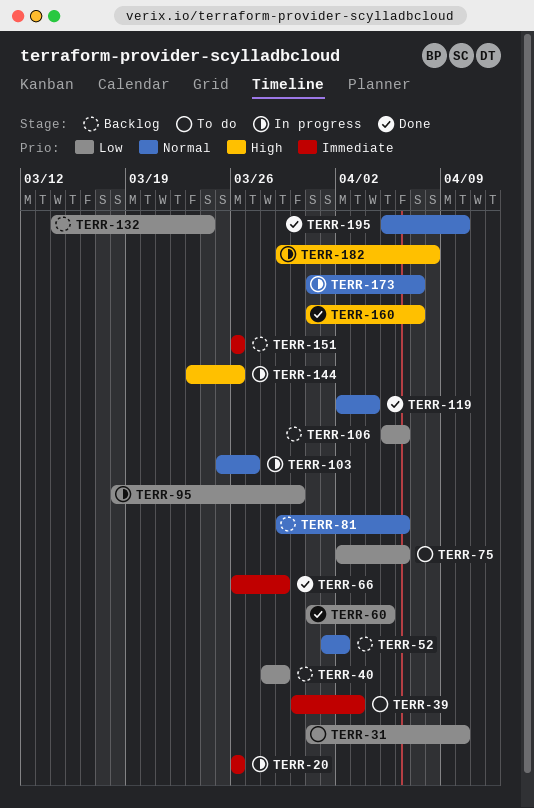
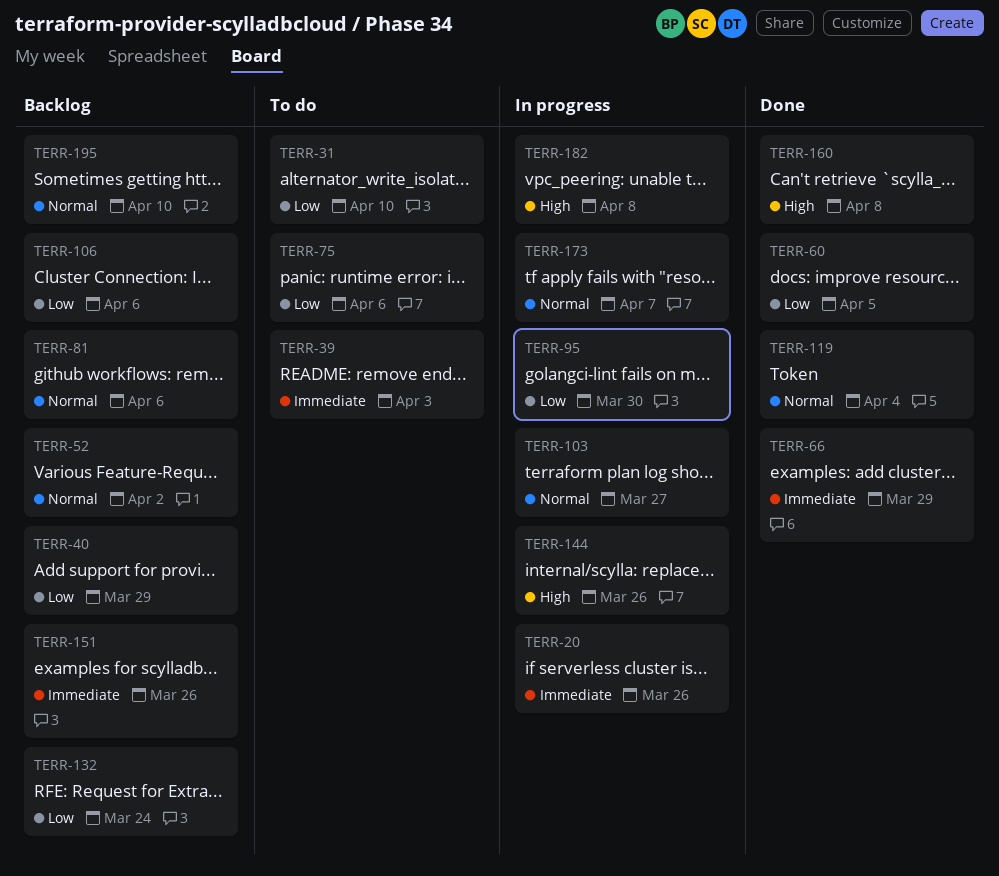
TERR-160, due: Apr 7 -> Apr 8
TERR-195, status: Done -> Backlog

